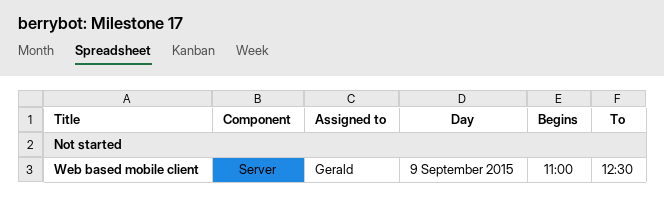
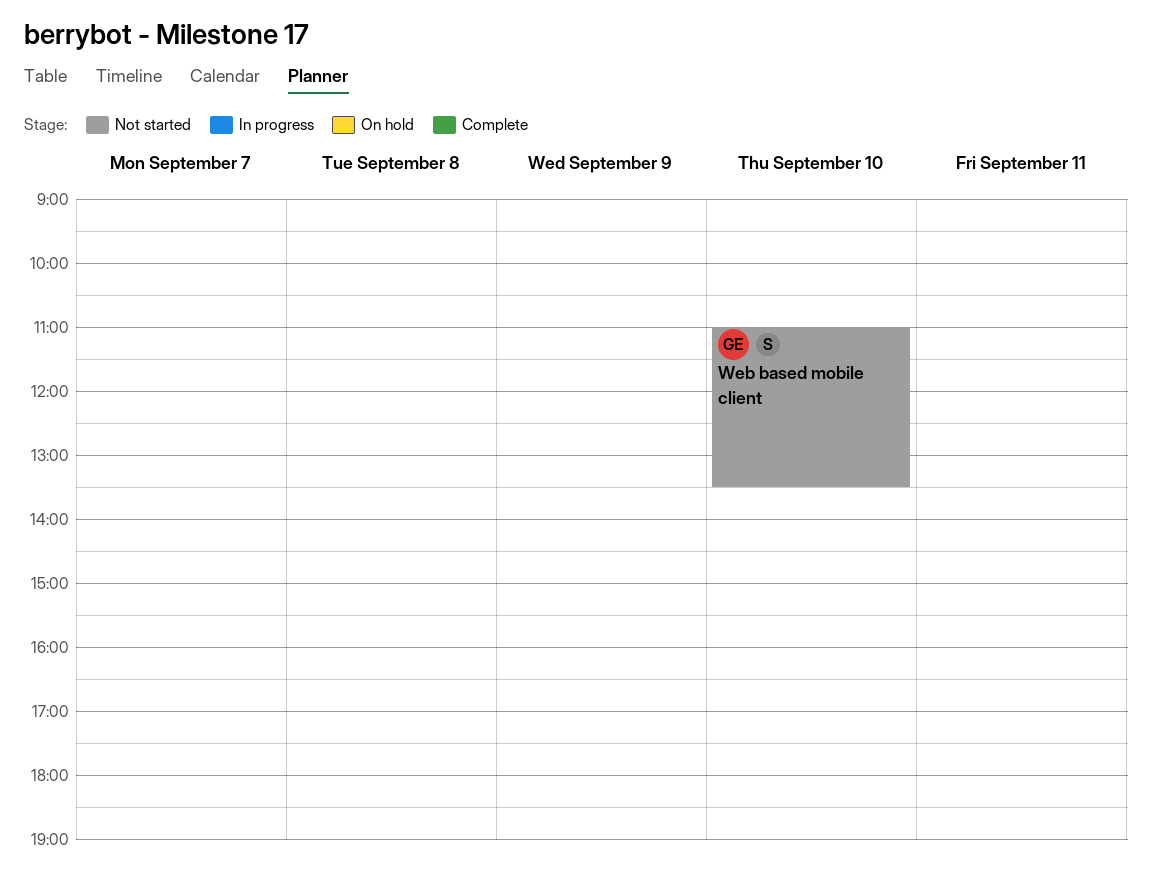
Web based mobile client, day: Sep 9 -> Sep 10
Web based mobile client, ends: 12:30 -> 13:30

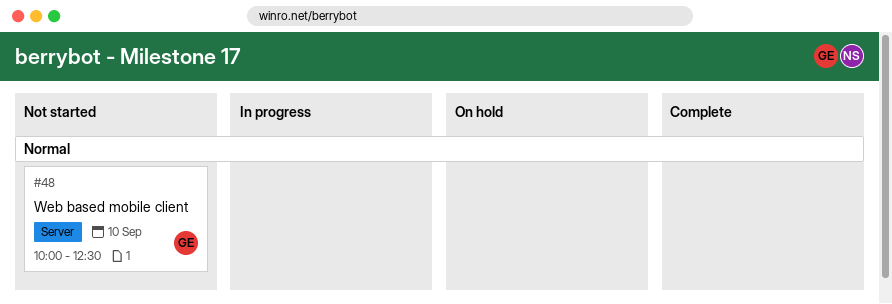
Web based mobile client, begins: 11:00 -> 10:00
Web based mobile client, ends: 13:30 -> 12:30

